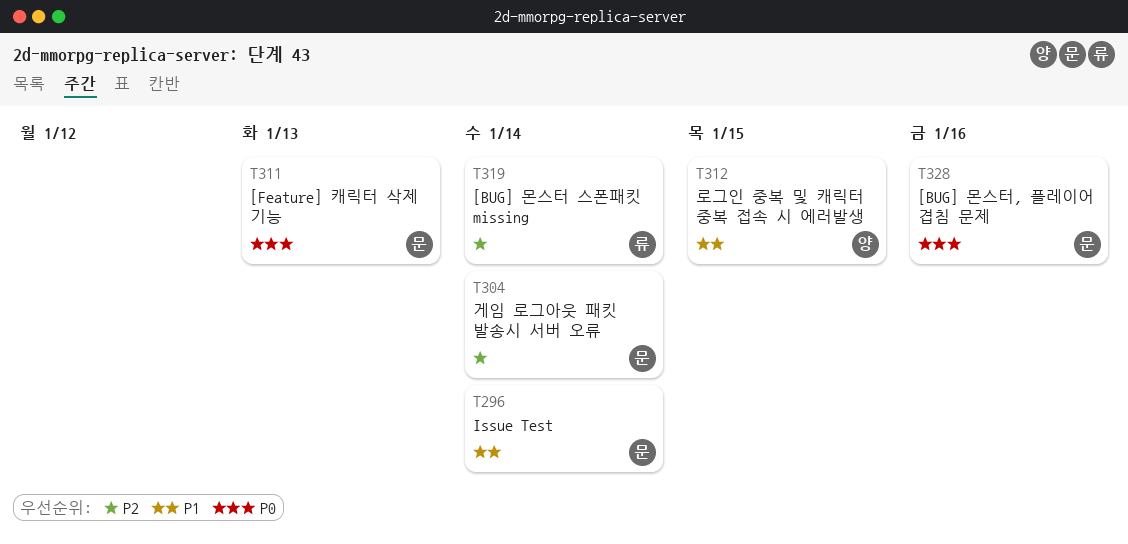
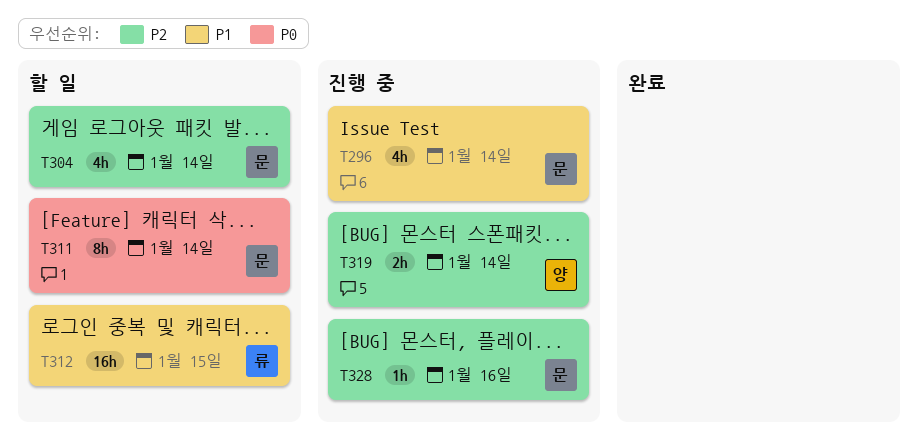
T311, due: Jan 13 -> Jan 14
T312, owner: 양 -> 류
T319, owner: 류 -> 양
T328, priority: P0 -> P2

